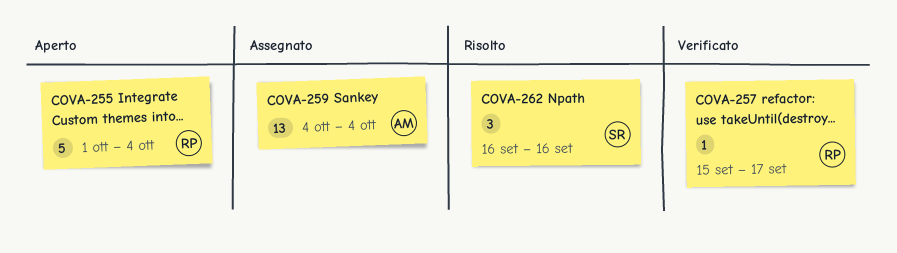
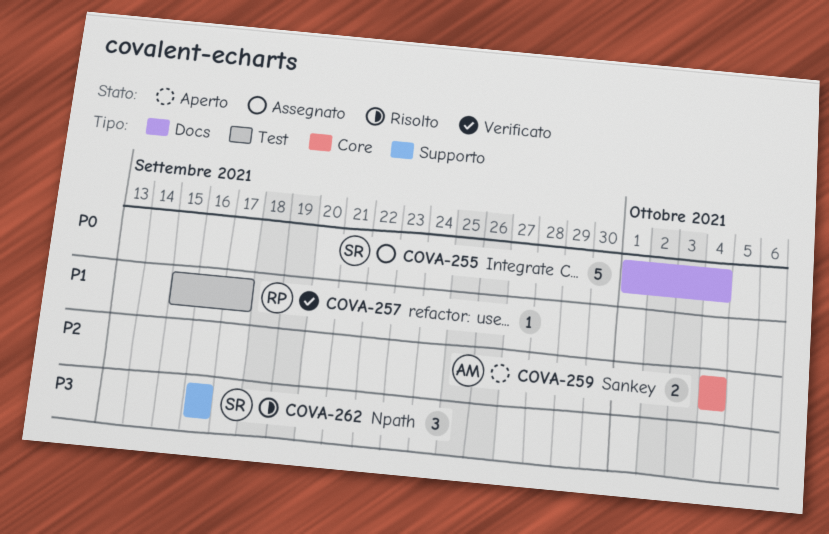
COVA-255, status: Aperto -> Assegnato
COVA-255, owner: RP -> SR
COVA-259, status: Assegnato -> Aperto
COVA-259, estimate: 13 -> 2

